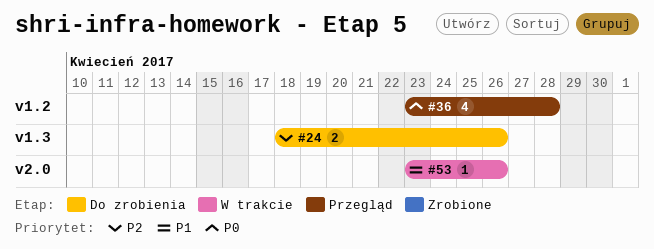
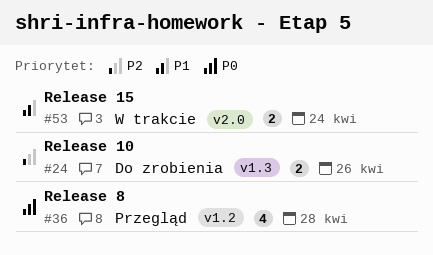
#53, estimate: 1 -> 2
#53, due: Apr 26 -> Apr 24

